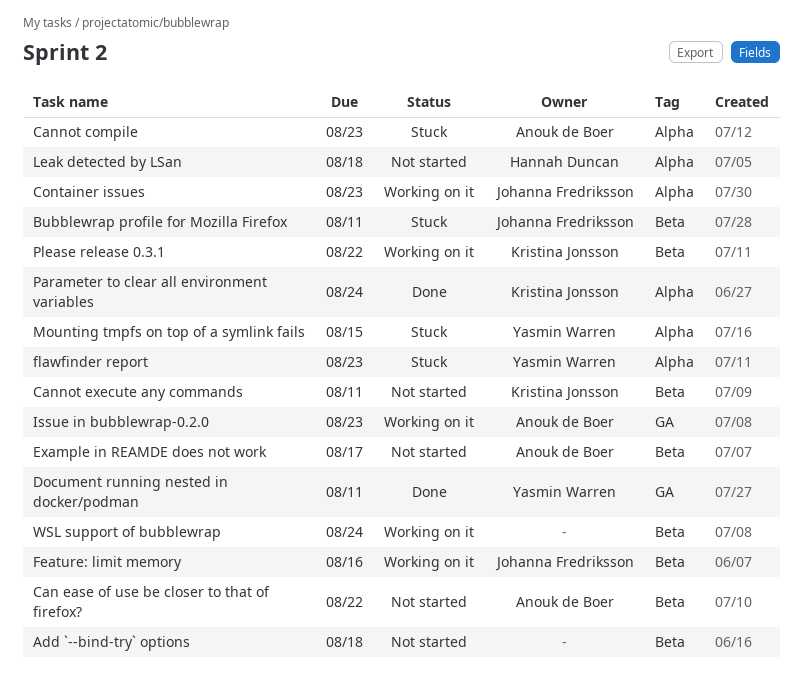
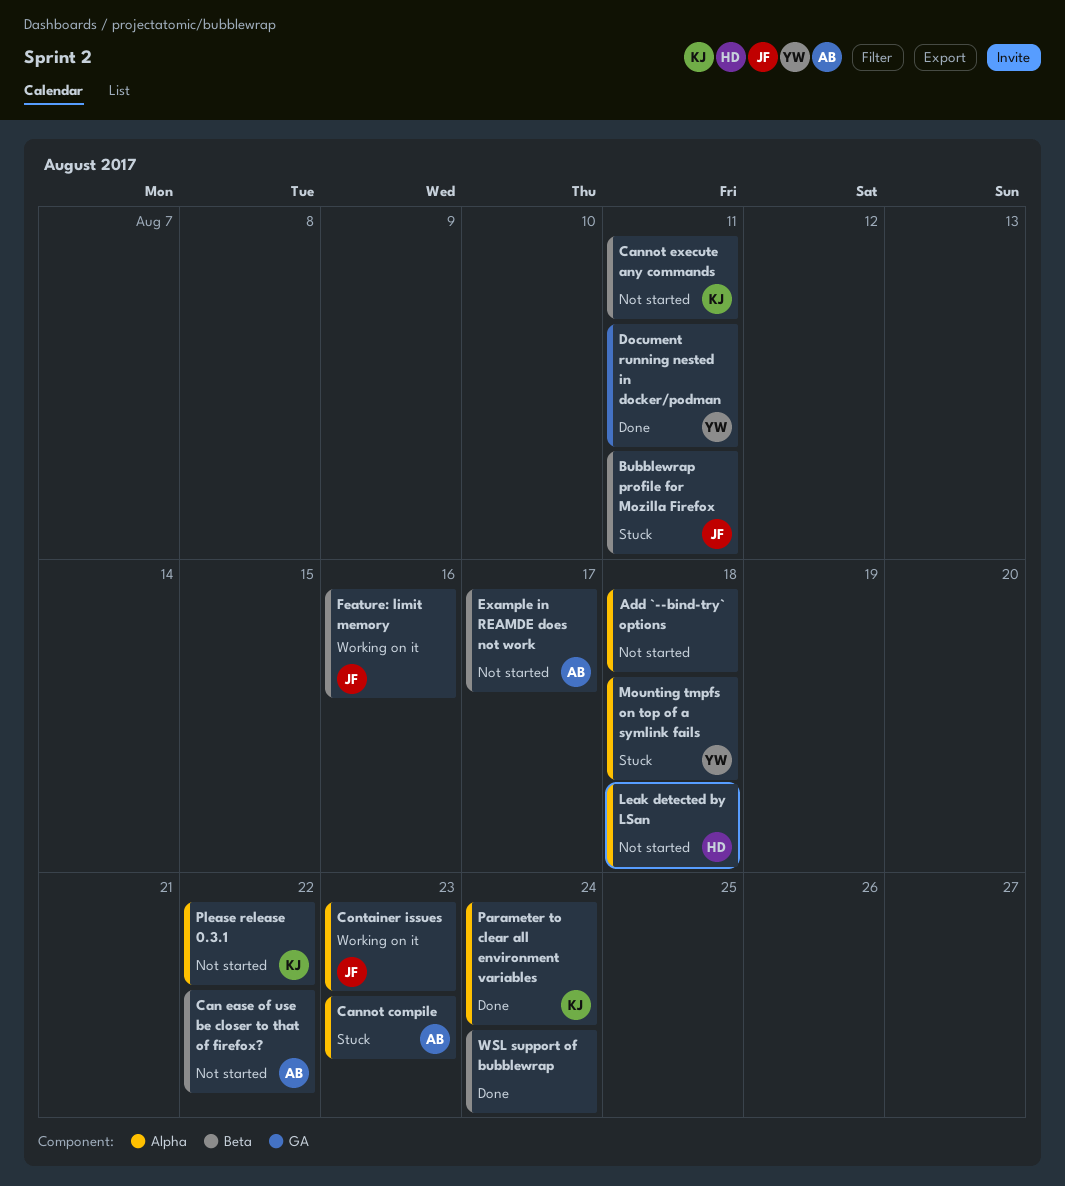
Add `--bind-try` options, label: Beta -> Alpha
flawfinder report: present -> none
Issue in bubblewrap-0.2.0: present -> none
Mounting tmpfs on top of a symlink fails, due: Aug 15 -> Aug 18
Please release 0.3.1, status: Working on it -> Not started
Please release 0.3.1, label: Beta -> Alpha
WSL support of bubblewrap, status: Working on it -> Done

